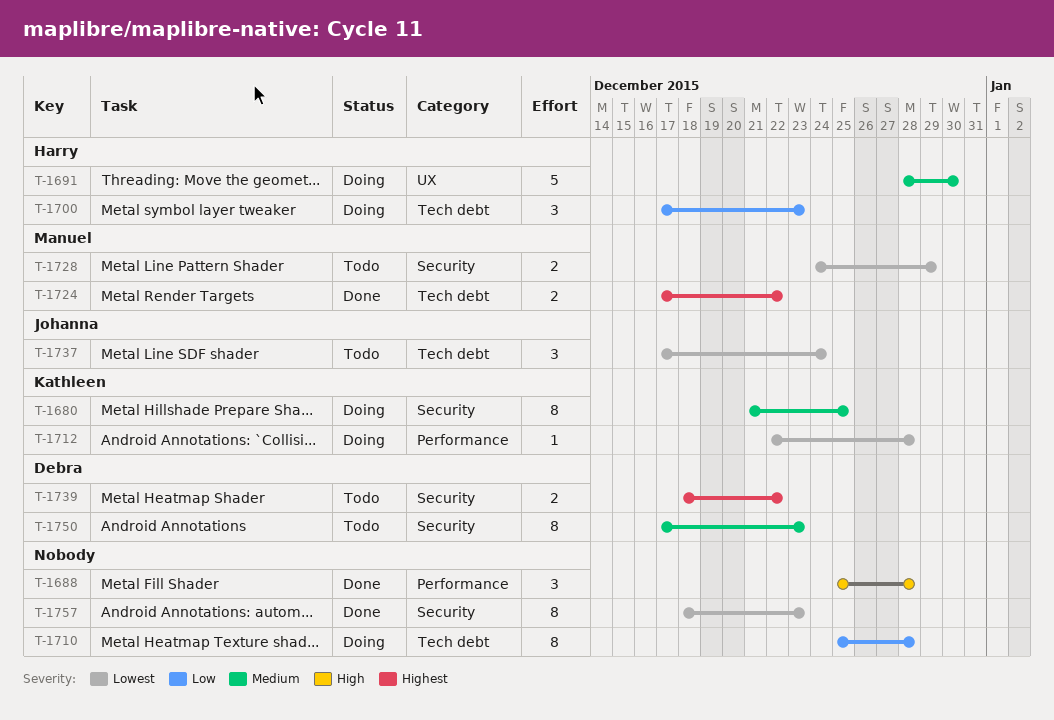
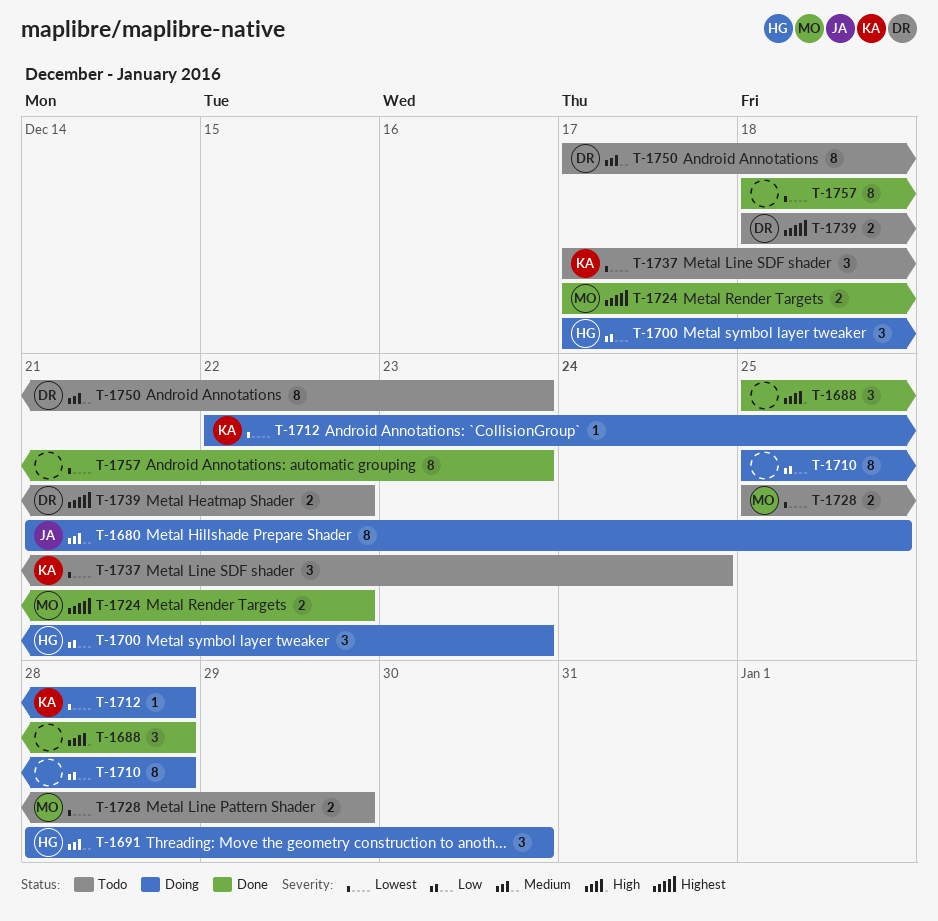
T-1680, owner: Kathleen -> Johanna
T-1691, estimate: 5 -> 3
T-1728, start: Dec 24 -> Dec 25
T-1737, owner: Johanna -> Kathleen

